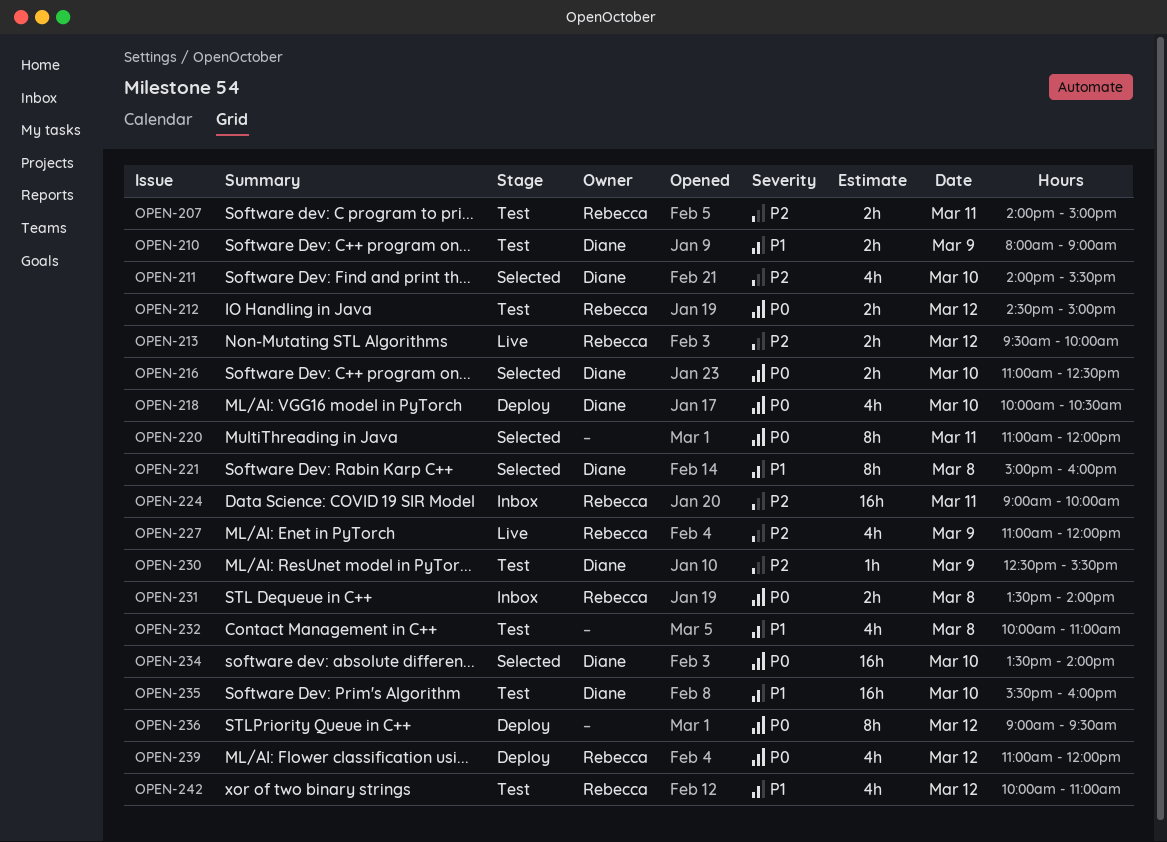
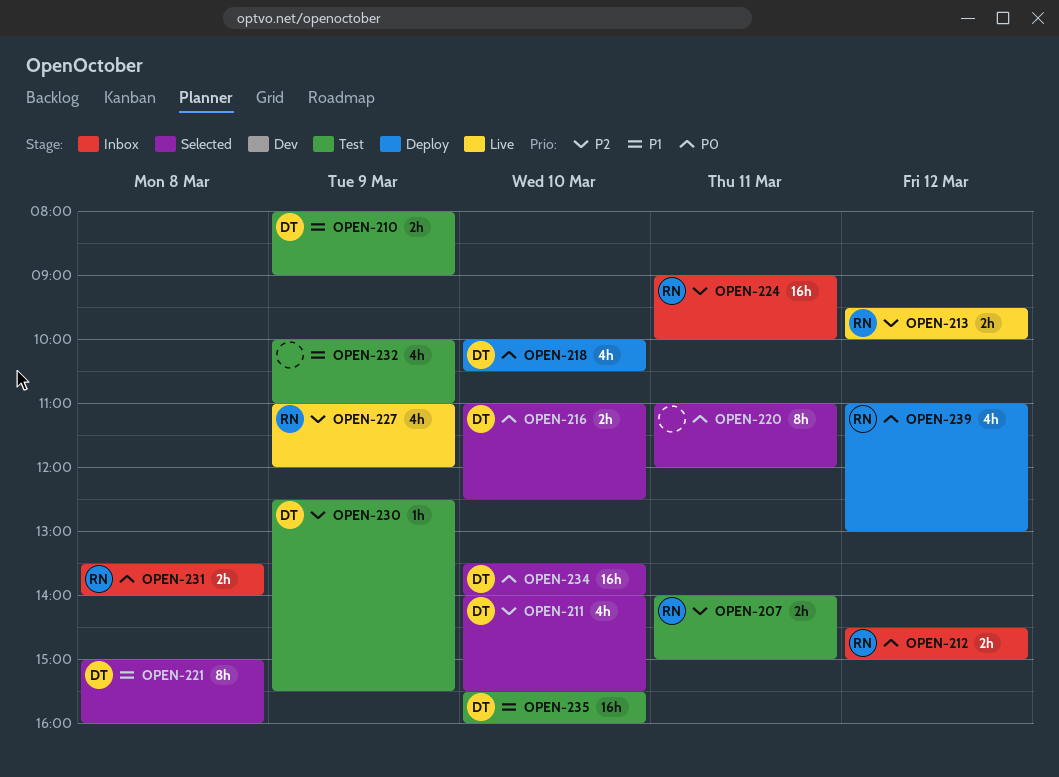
OPEN-212, status: Test -> Inbox
OPEN-232, day: Mar 8 -> Mar 9
OPEN-236: present -> none
OPEN-239, ends: 12:00 -> 13:00
OPEN-242: present -> none

